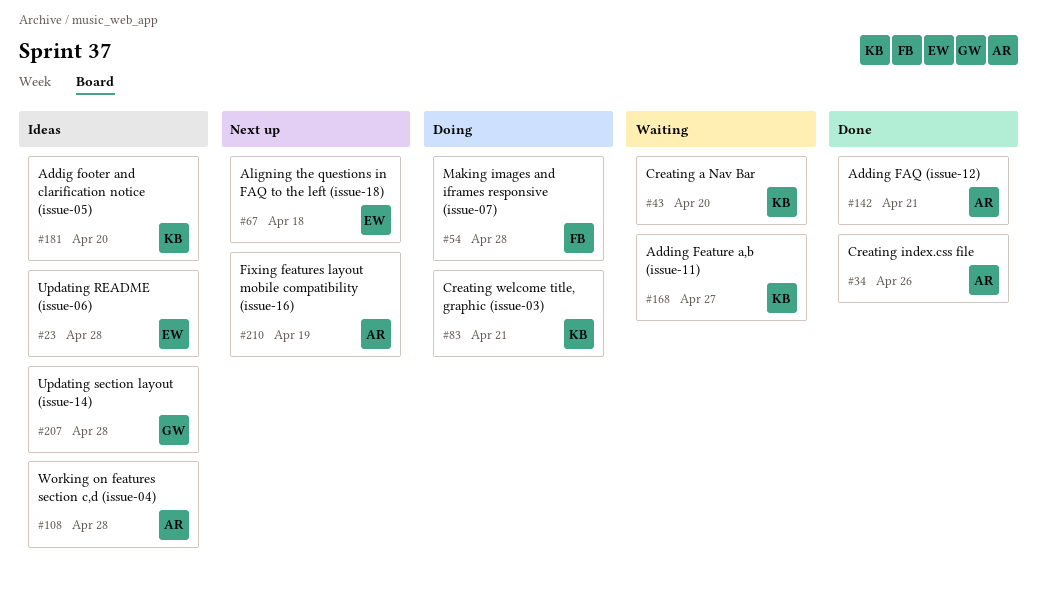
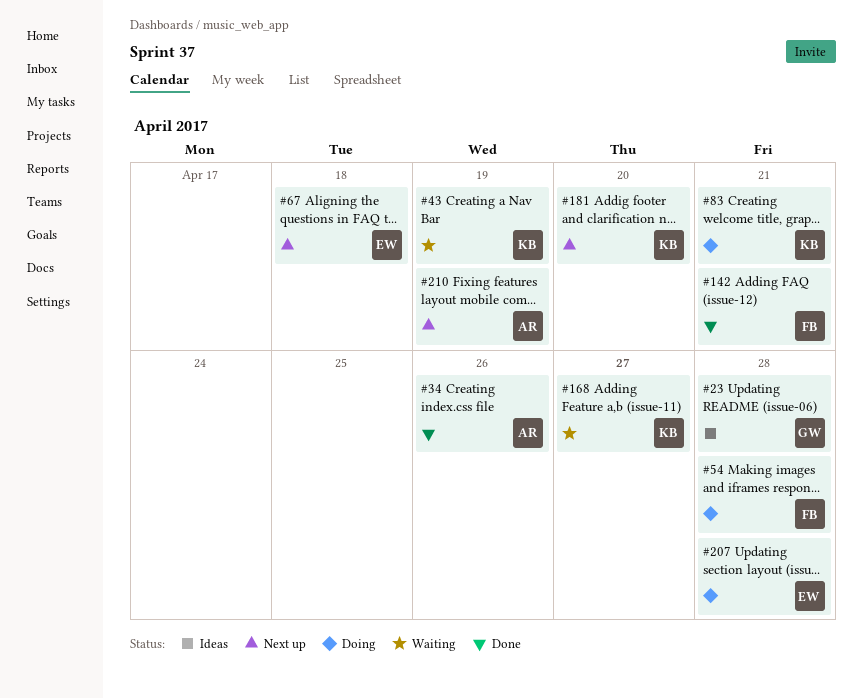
#23, owner: EW -> GW
#43, due: Apr 20 -> Apr 19
#108: present -> none
#142, owner: AR -> FB
#181, status: Ideas -> Next up
#207, status: Ideas -> Doing
#207, owner: GW -> EW

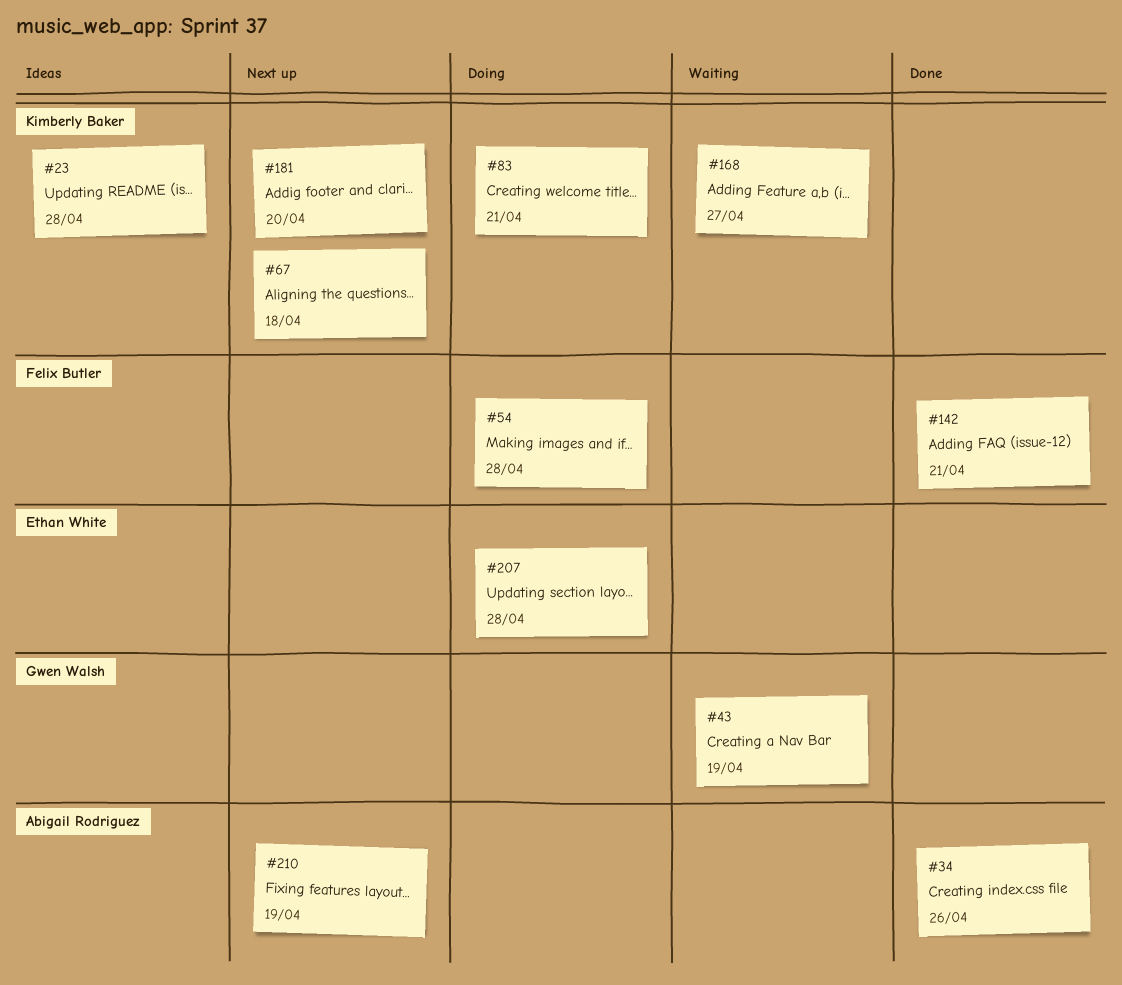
#23, owner: Gwen Walsh -> Kimberly Baker
#43, owner: Kimberly Baker -> Gwen Walsh
#67, owner: Ethan White -> Kimberly Baker

